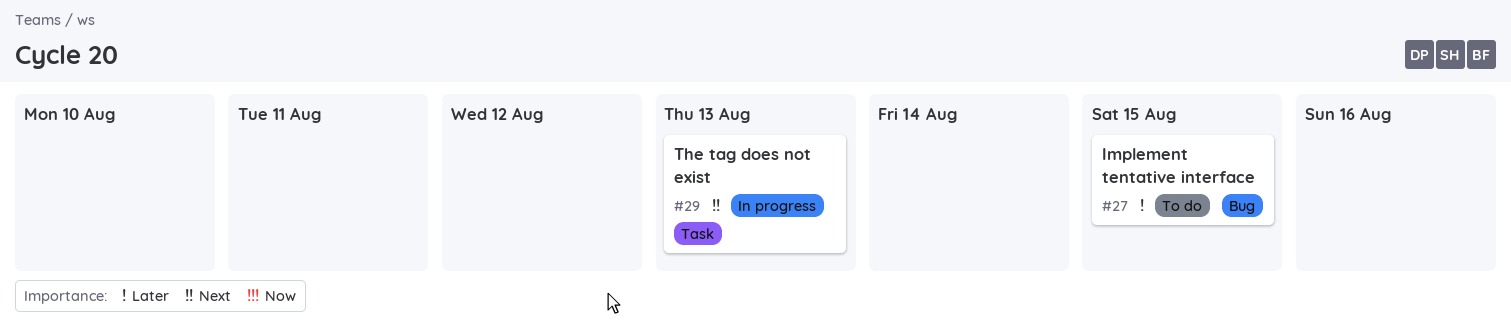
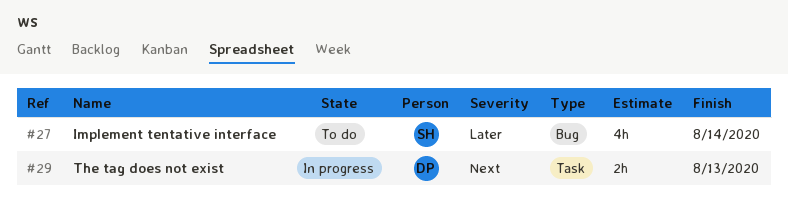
#27, due: Aug 15 -> Aug 14

